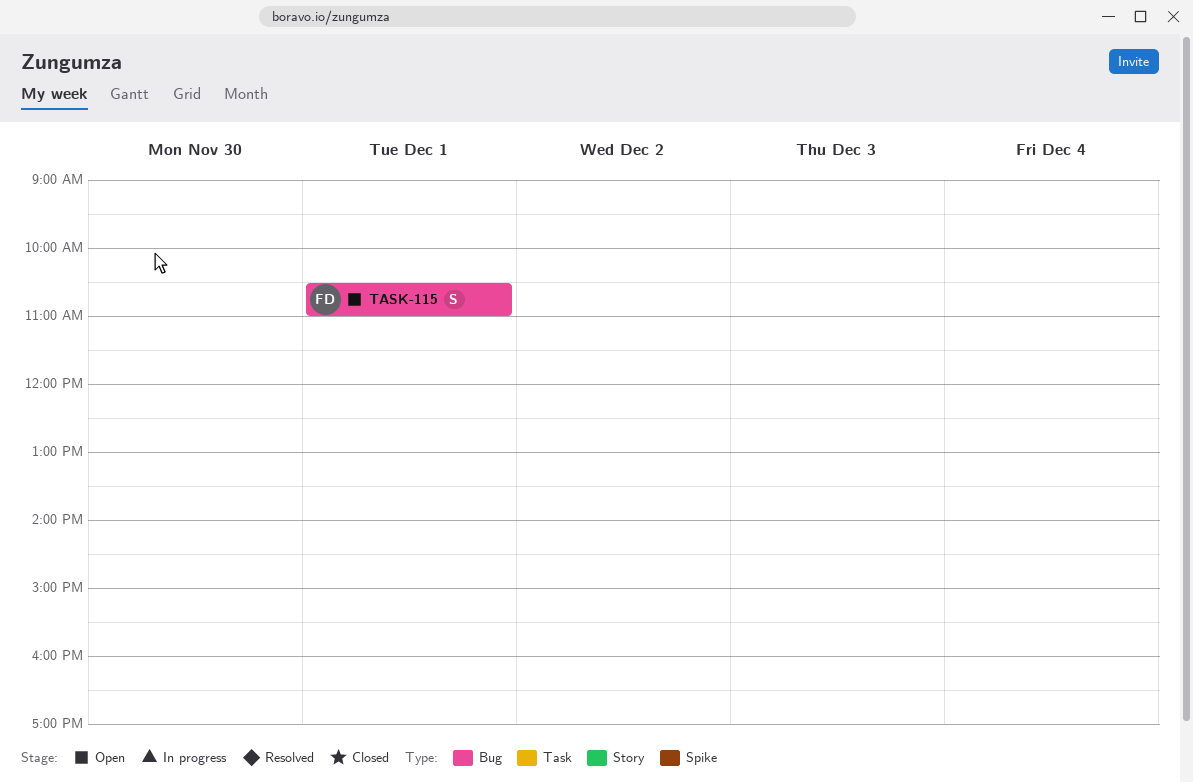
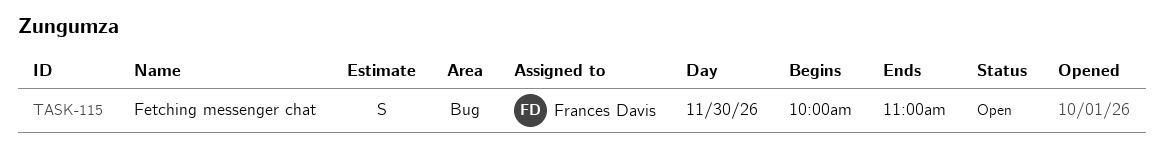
TASK-115, day: Dec 1 -> Nov 30
TASK-115, begins: 10:30 -> 10:00

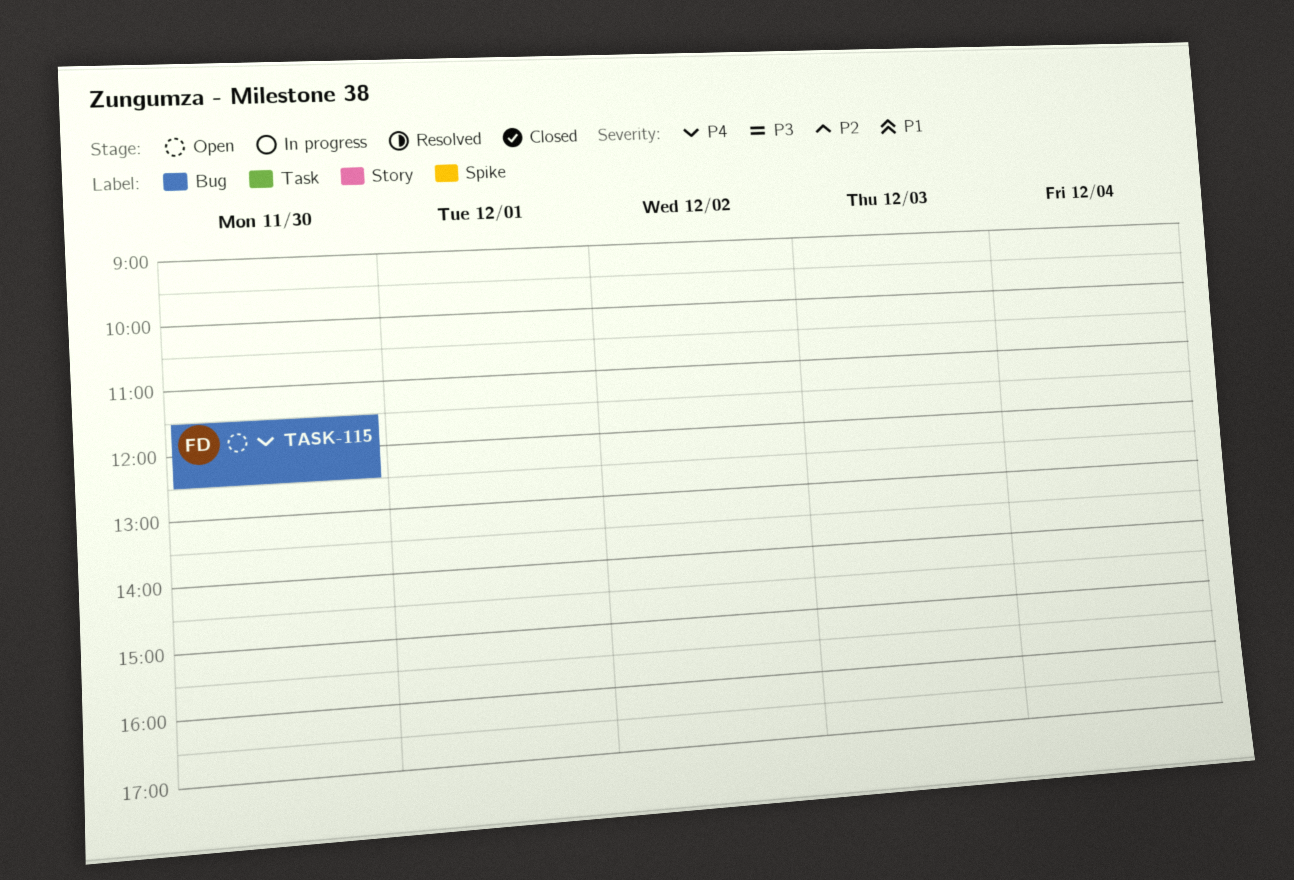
TASK-115, begins: 10:00 -> 11:30
TASK-115, ends: 11:00 -> 12:30

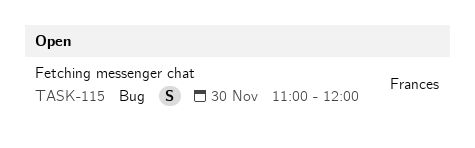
TASK-115, begins: 11:30 -> 11:00
TASK-115, ends: 12:30 -> 12:00

